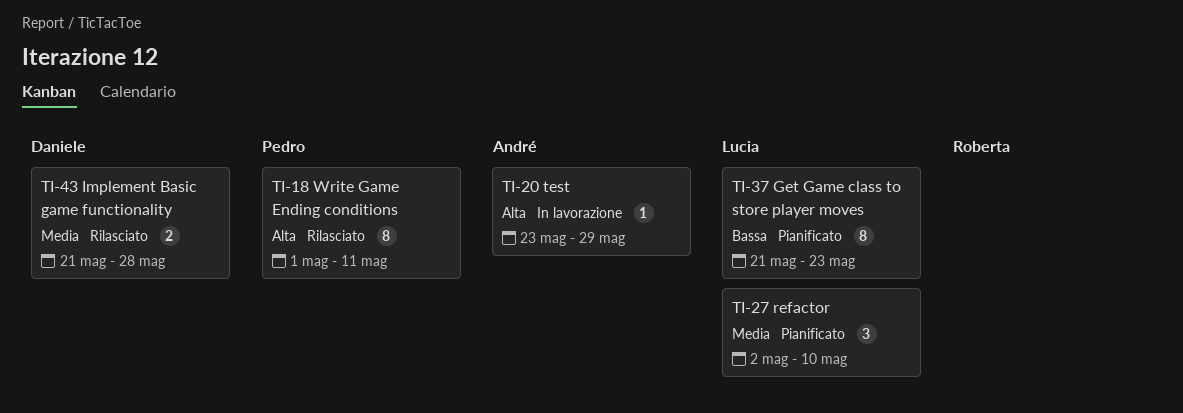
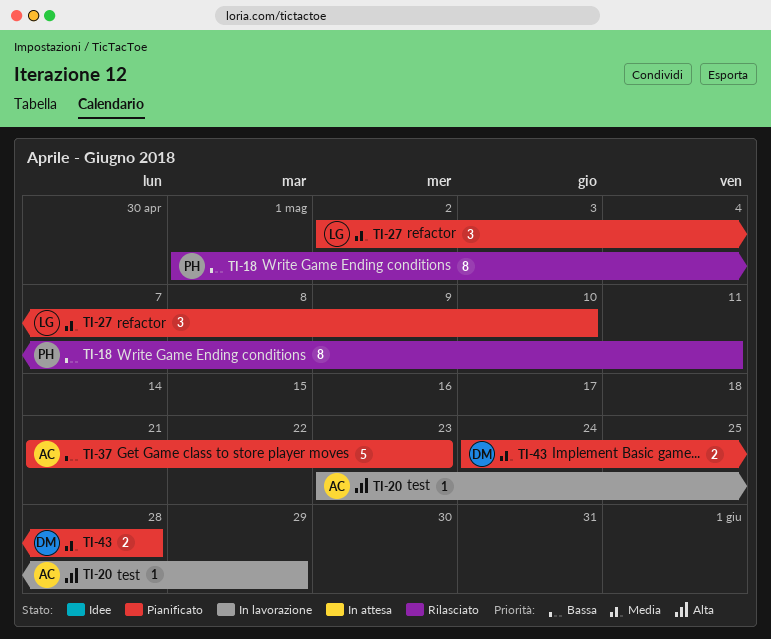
TI-18, priority: Alta -> Bassa
TI-37, owner: Lucia -> André
TI-37, estimate: 8 -> 5
TI-43, status: Rilasciato -> Pianificato
TI-43, start: May 21 -> May 24

